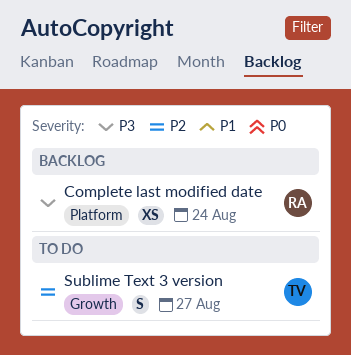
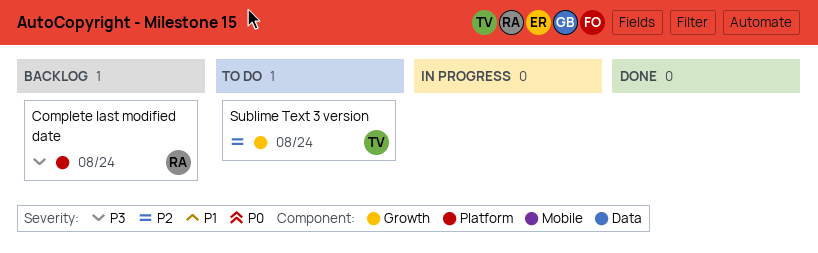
Sublime Text 3 version, due: Aug 27 -> Aug 24

